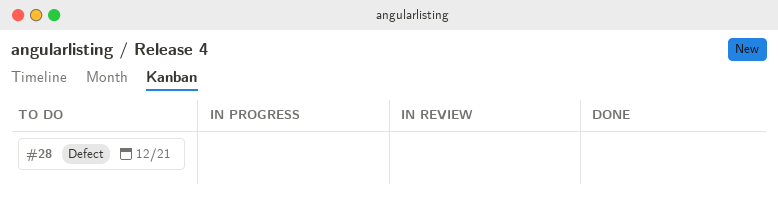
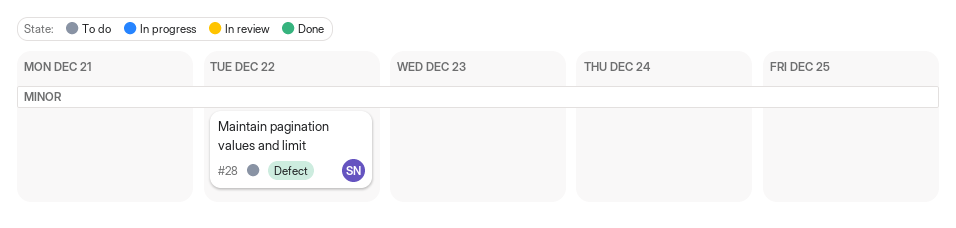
#28, due: Dec 21 -> Dec 22

